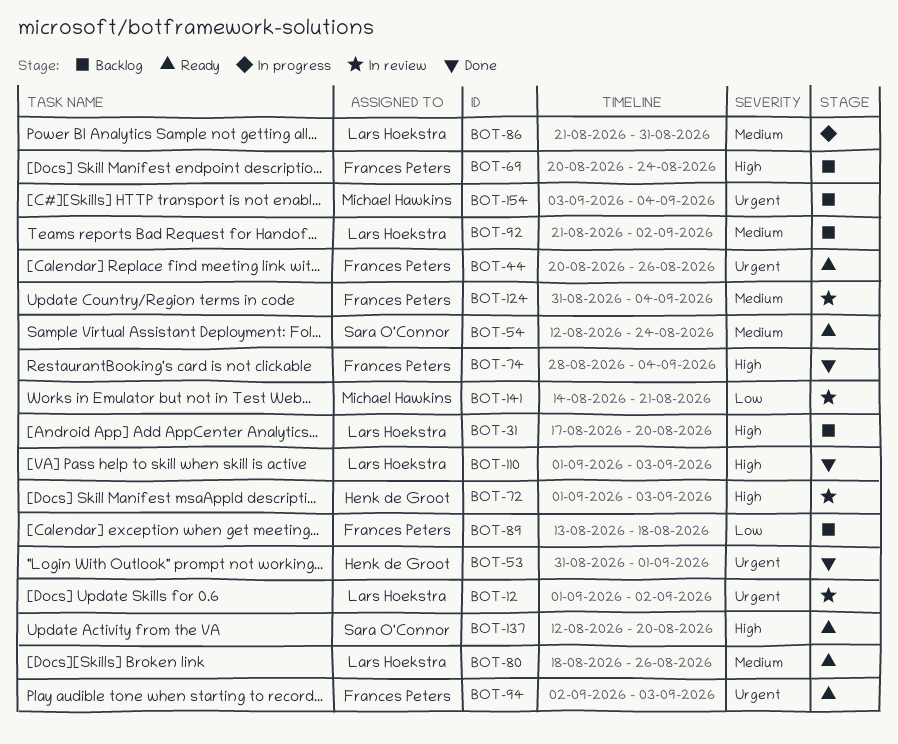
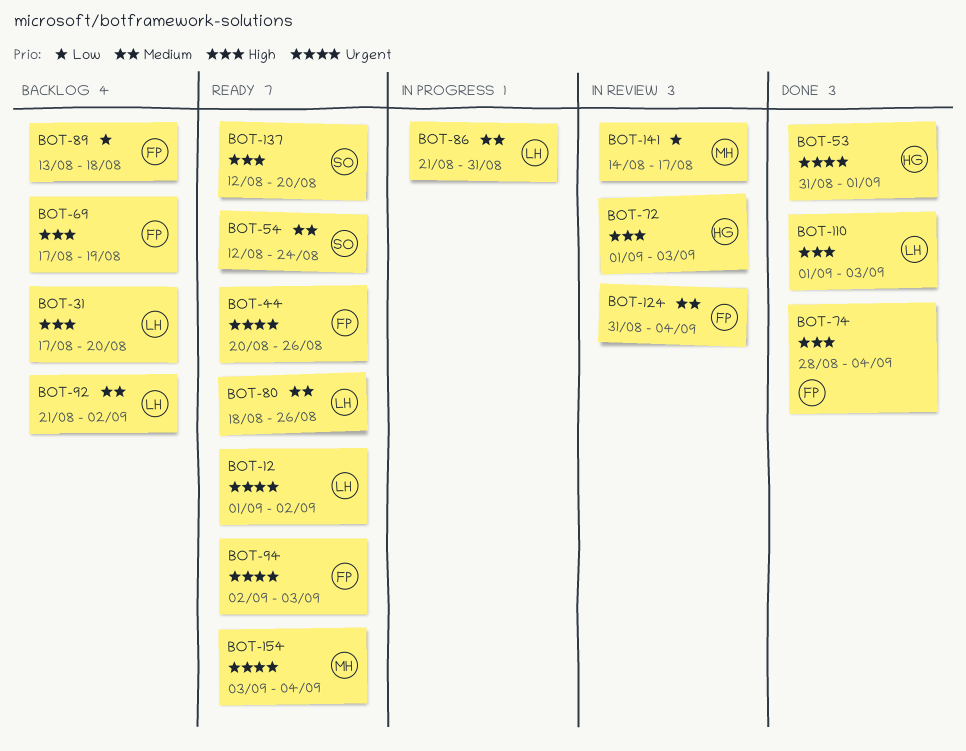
BOT-12, status: In review -> Ready
BOT-69, start: Aug 20 -> Aug 17
BOT-69, due: Aug 24 -> Aug 19
BOT-141, due: Aug 21 -> Aug 17
BOT-154, status: Backlog -> Ready

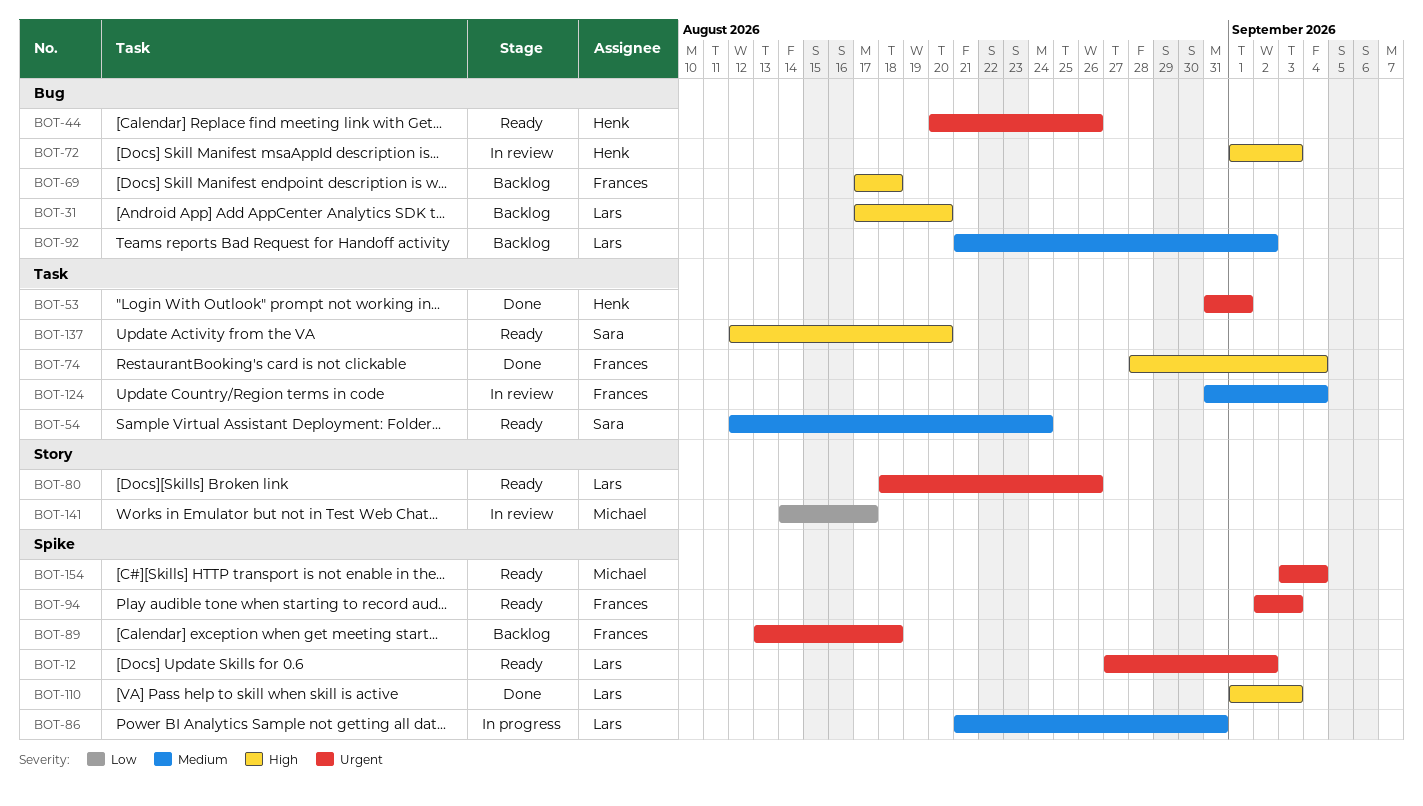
BOT-12, start: Sep 1 -> Aug 27
BOT-44, owner: Frances -> Henk
BOT-69, due: Aug 19 -> Aug 18
BOT-80, priority: Medium -> Urgent
BOT-89, priority: Low -> Urgent

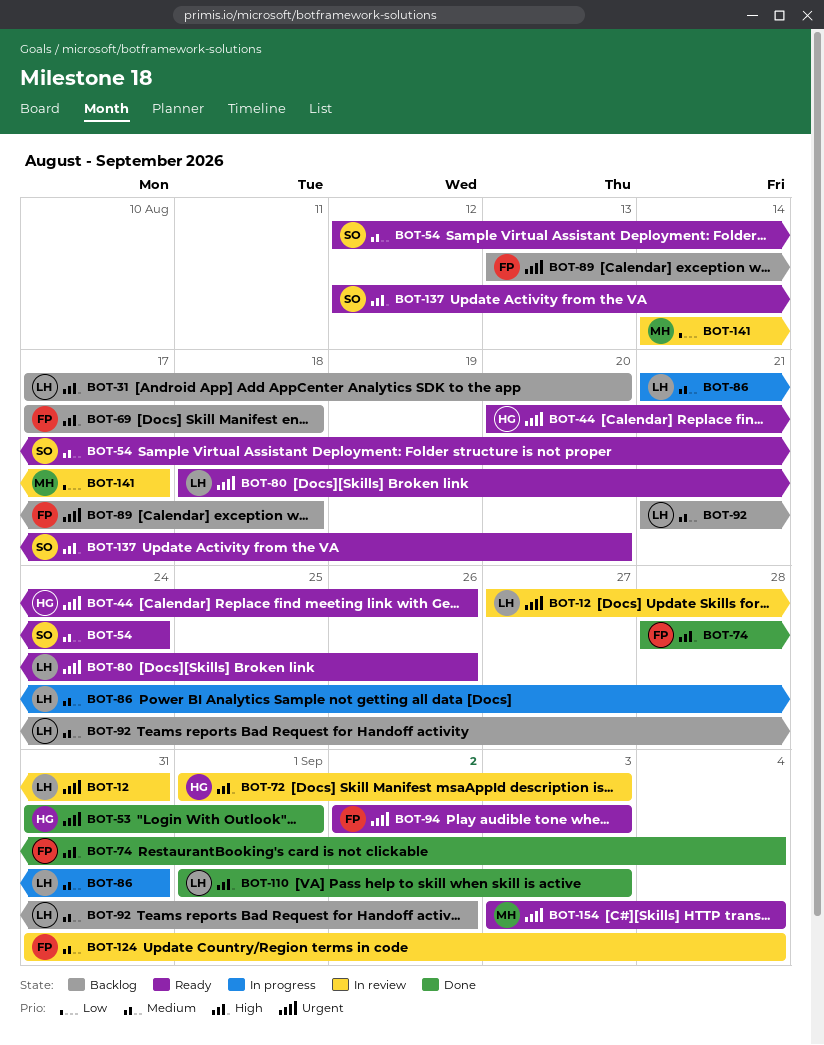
BOT-12, status: Ready -> In review
BOT-12, due: Sep 2 -> Aug 31

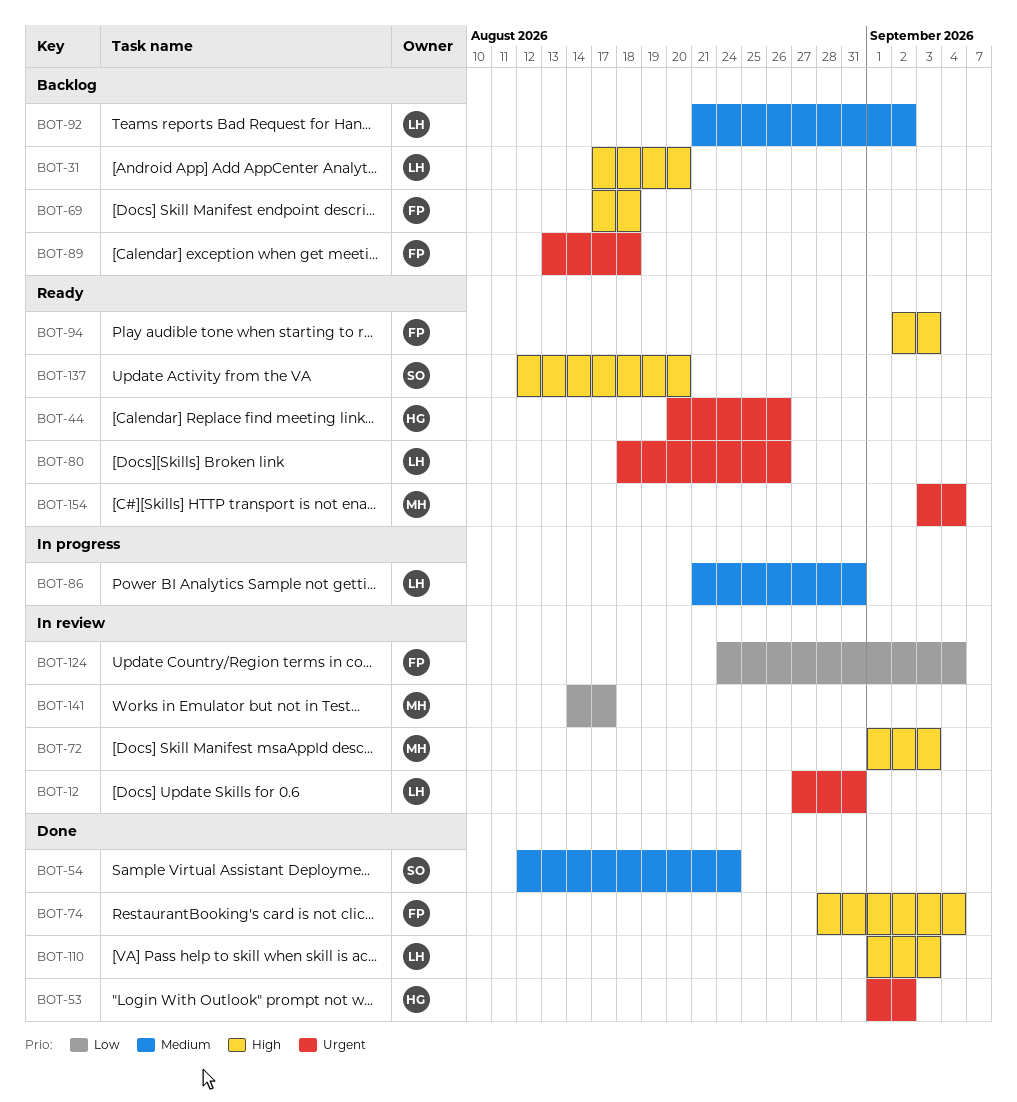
BOT-53, start: Aug 31 -> Sep 1
BOT-53, due: Sep 1 -> Sep 2
BOT-54, status: Ready -> Done
BOT-72, owner: HG -> MH
BOT-94, priority: Urgent -> High
BOT-124, priority: Medium -> Low
BOT-124, start: Aug 31 -> Aug 24

